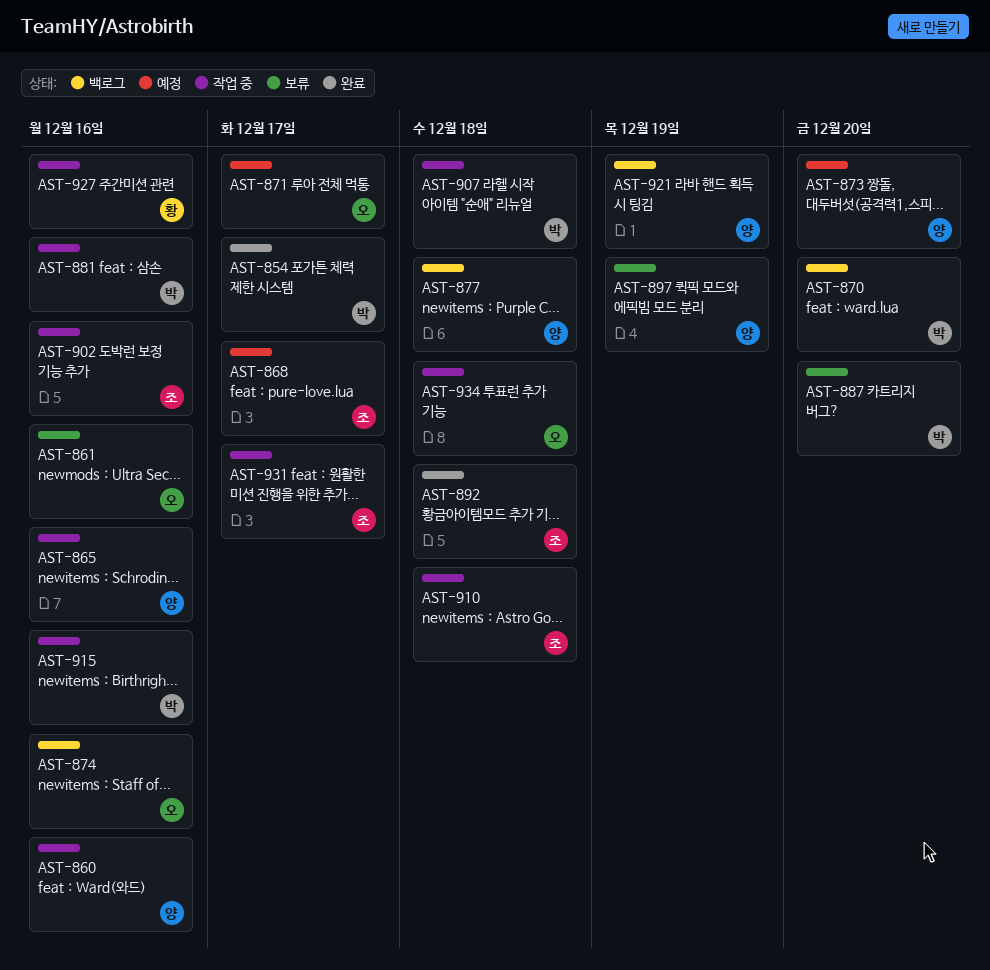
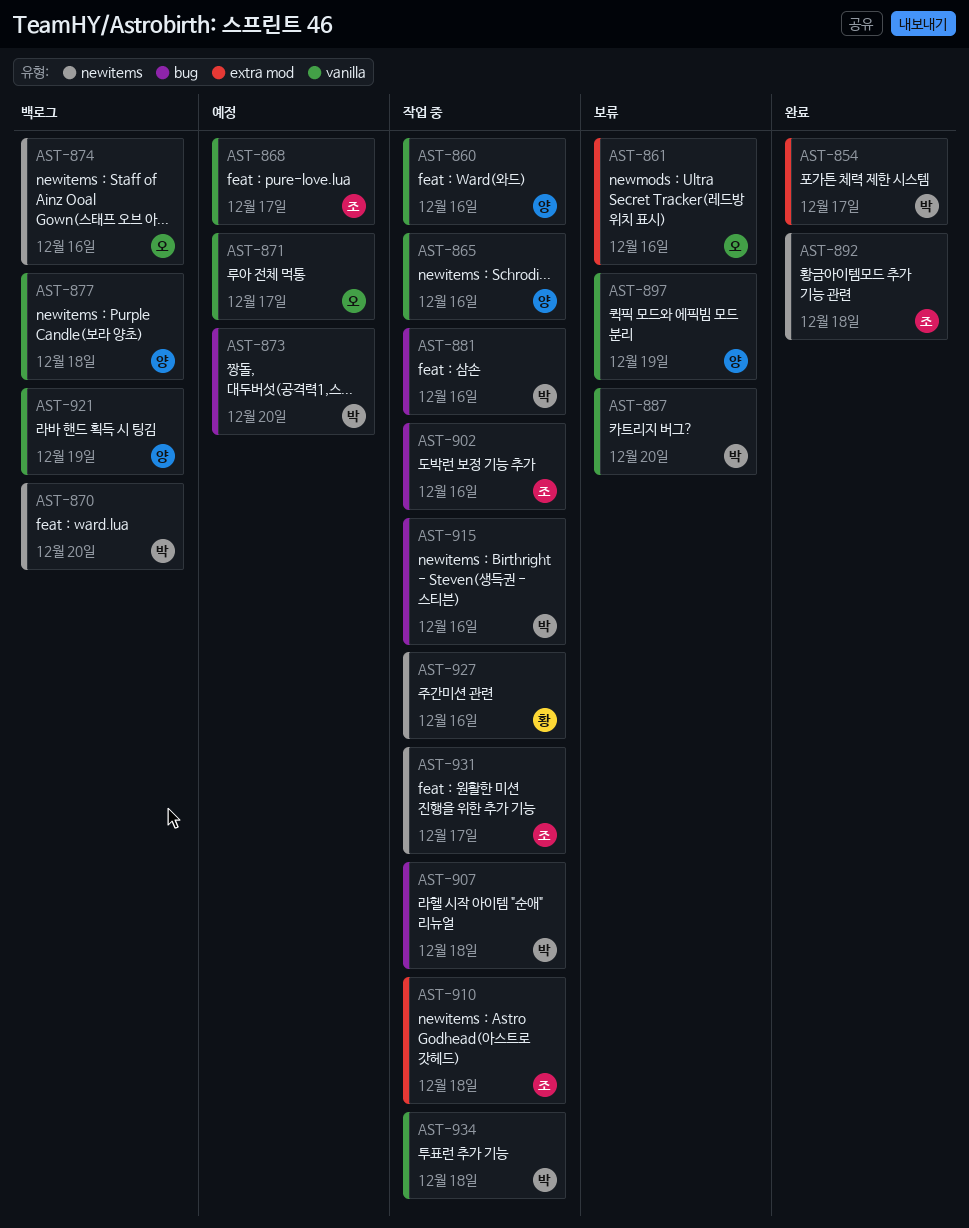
AST-873, owner: 양 -> 박
AST-934, owner: 오 -> 박

